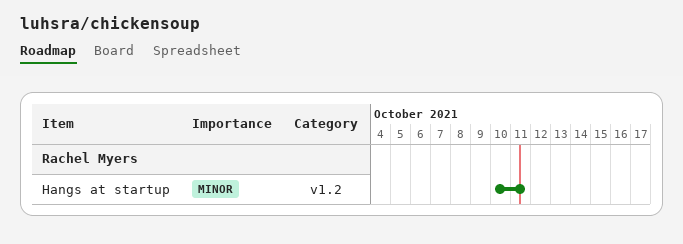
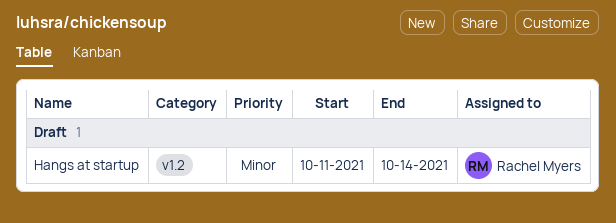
Hangs at startup, start: Oct 10 -> Oct 11
Hangs at startup, due: Oct 11 -> Oct 14

